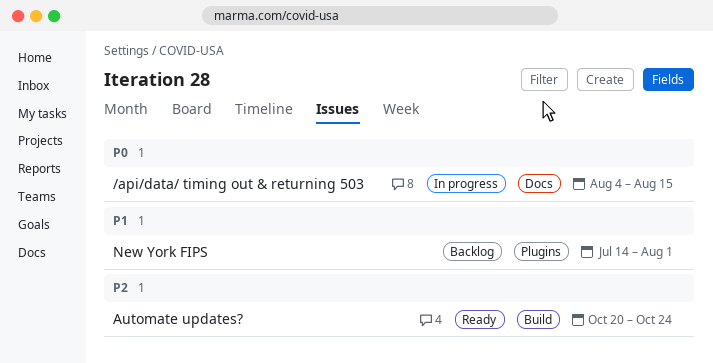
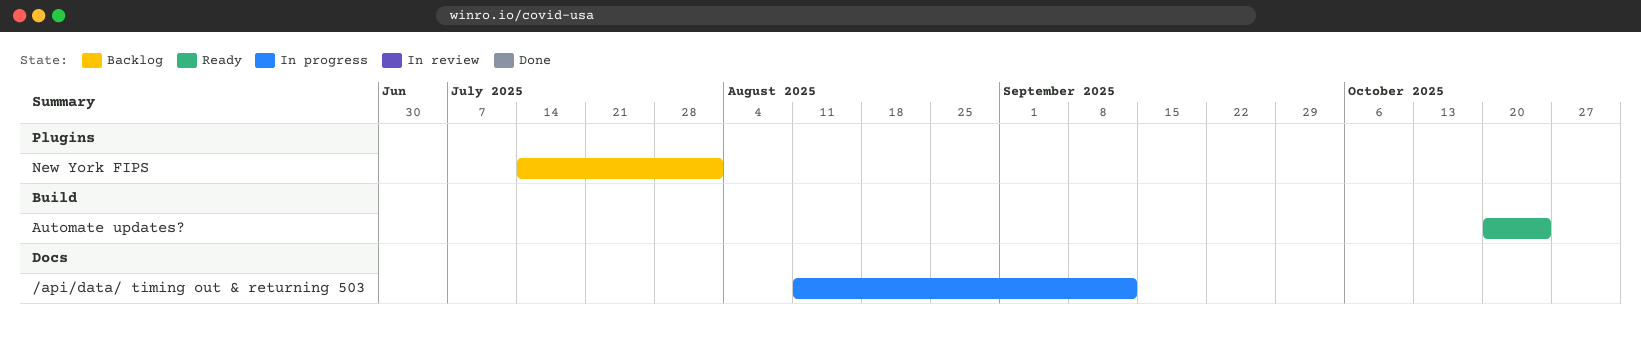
/api/data/ timing out & returning 503, start: Aug 4 -> Aug 11
/api/data/ timing out & returning 503, due: Aug 15 -> Sep 12

